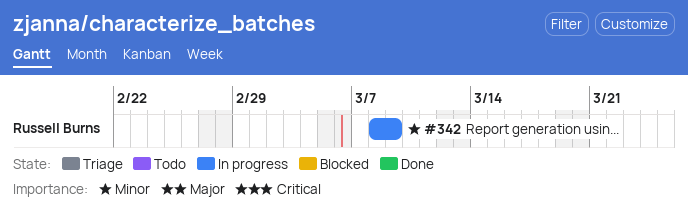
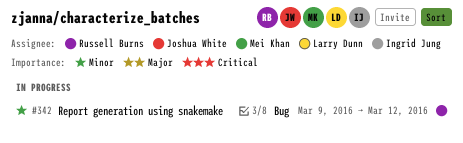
#342, start: Mar 8 -> Mar 9
#342, due: Mar 9 -> Mar 12

